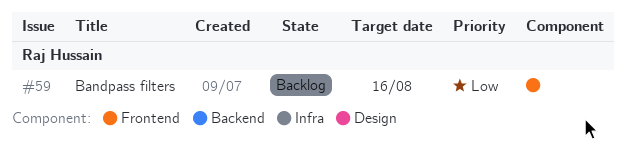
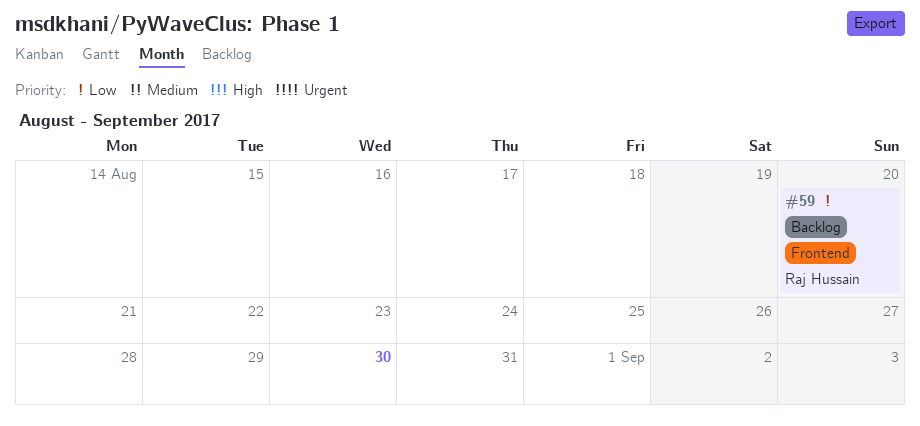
#59, due: Aug 16 -> Aug 20

